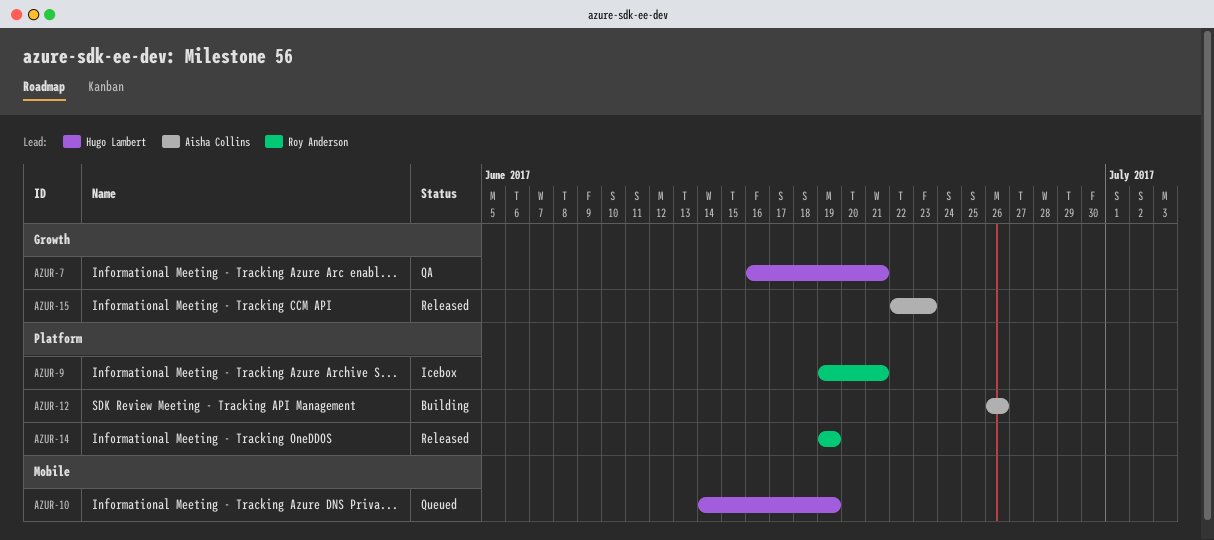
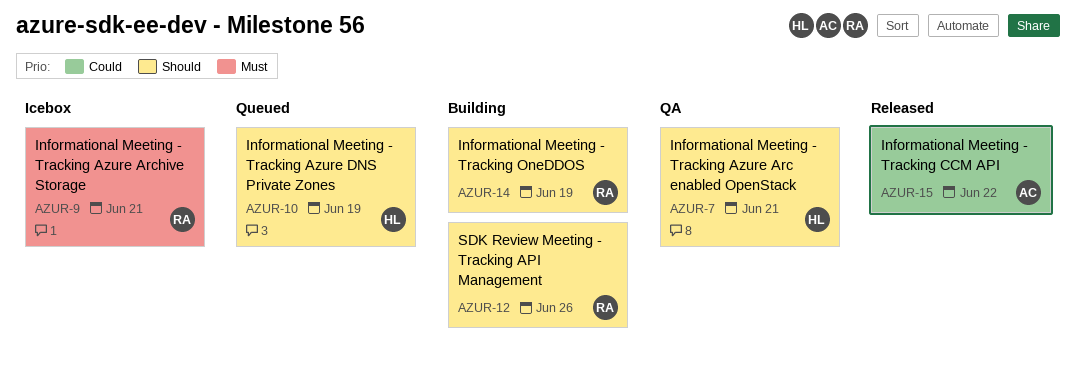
AZUR-12, owner: Aisha Collins -> Roy Anderson
AZUR-14, status: Released -> Building
AZUR-15, due: Jun 23 -> Jun 22

